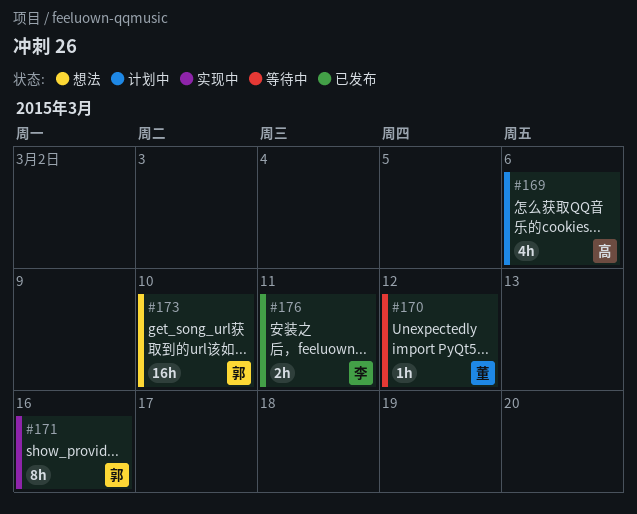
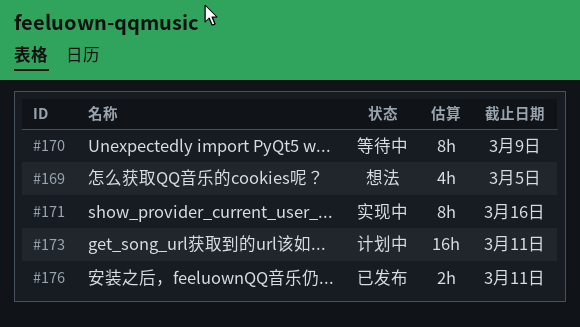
#169, status: 计划中 -> 想法
#169, due: Mar 6 -> Mar 5
#170, estimate: 1h -> 8h
#170, due: Mar 12 -> Mar 9
#173, status: 想法 -> 计划中
#173, due: Mar 10 -> Mar 11

